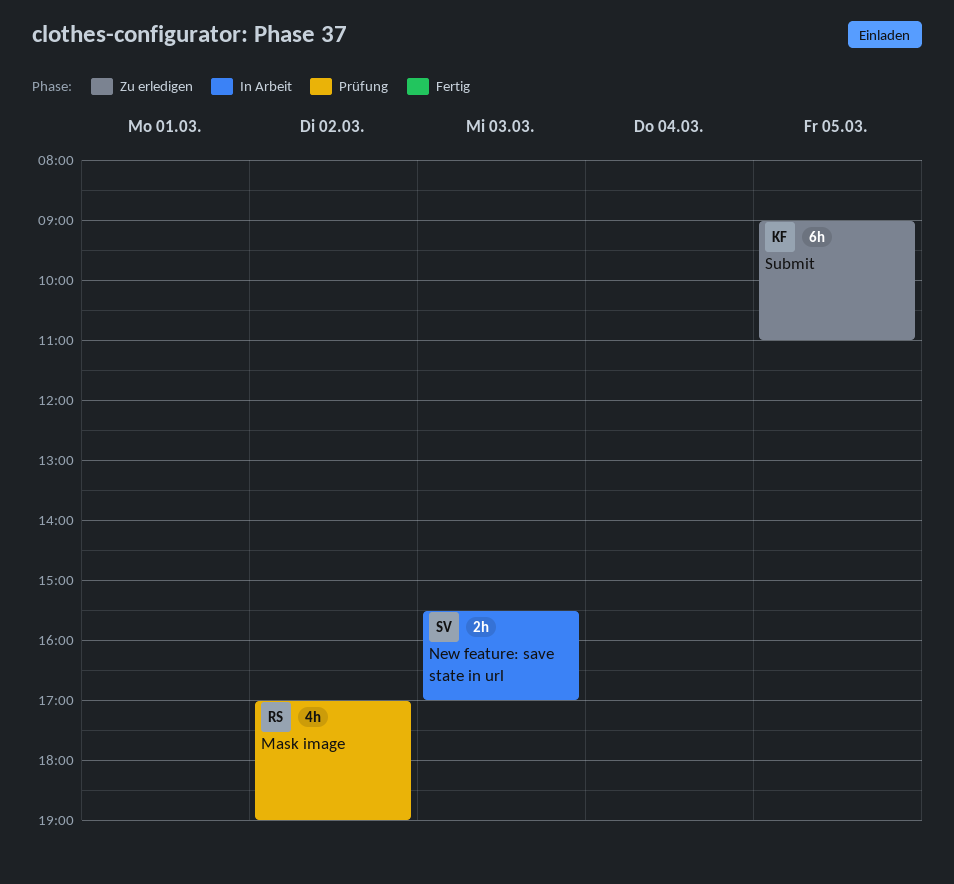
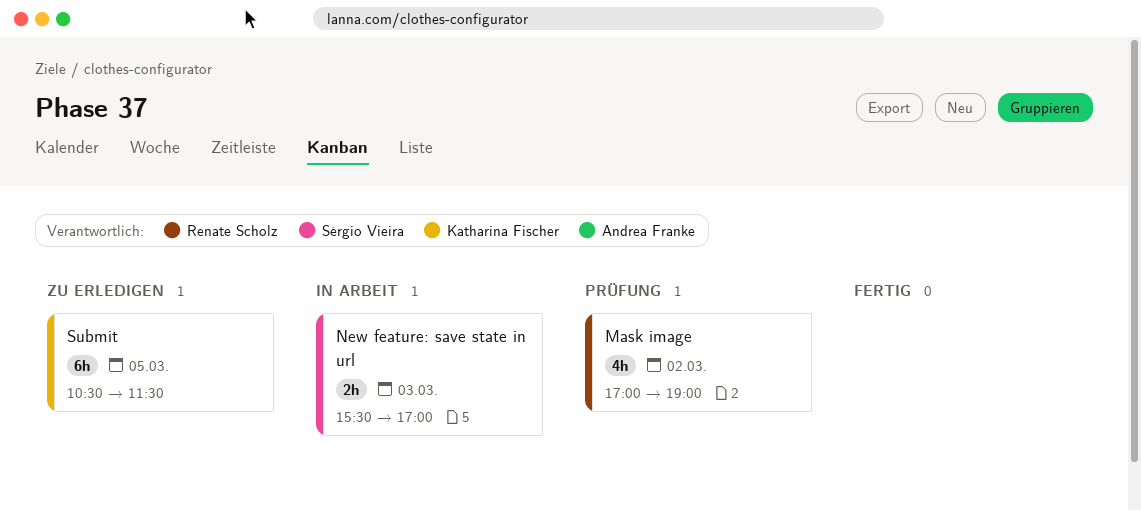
Submit, begins: 09:00 -> 10:30
Submit, ends: 11:00 -> 11:30

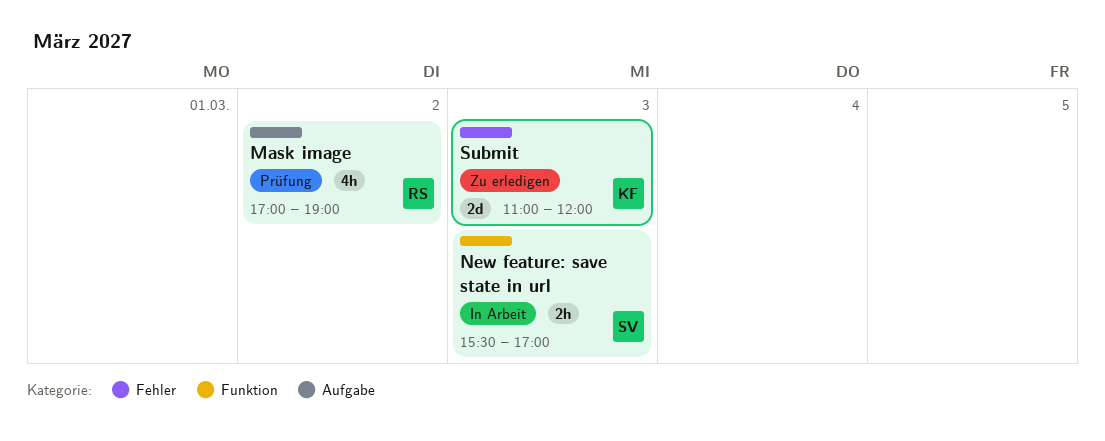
Submit, estimate: 6h -> 2d
Submit, day: Mar 5 -> Mar 3
Submit, begins: 10:30 -> 11:00
Submit, ends: 11:30 -> 12:00

